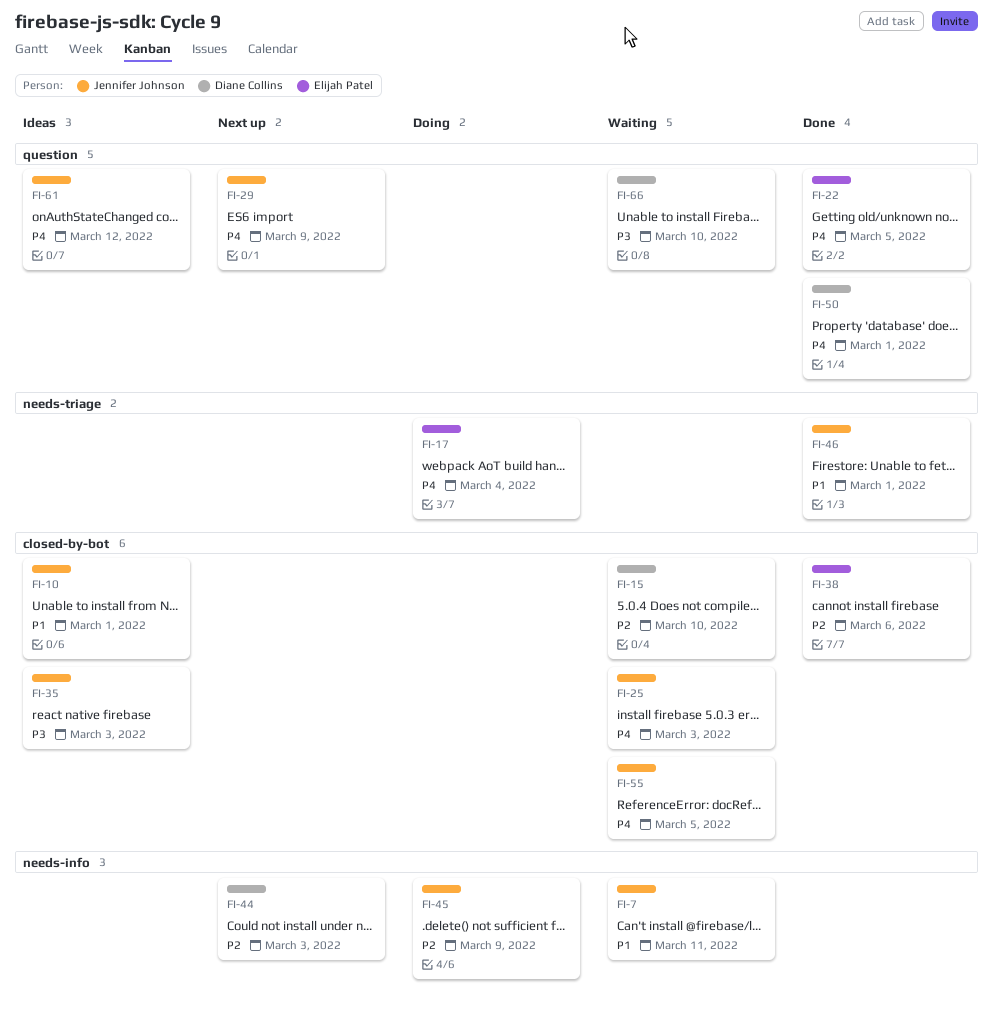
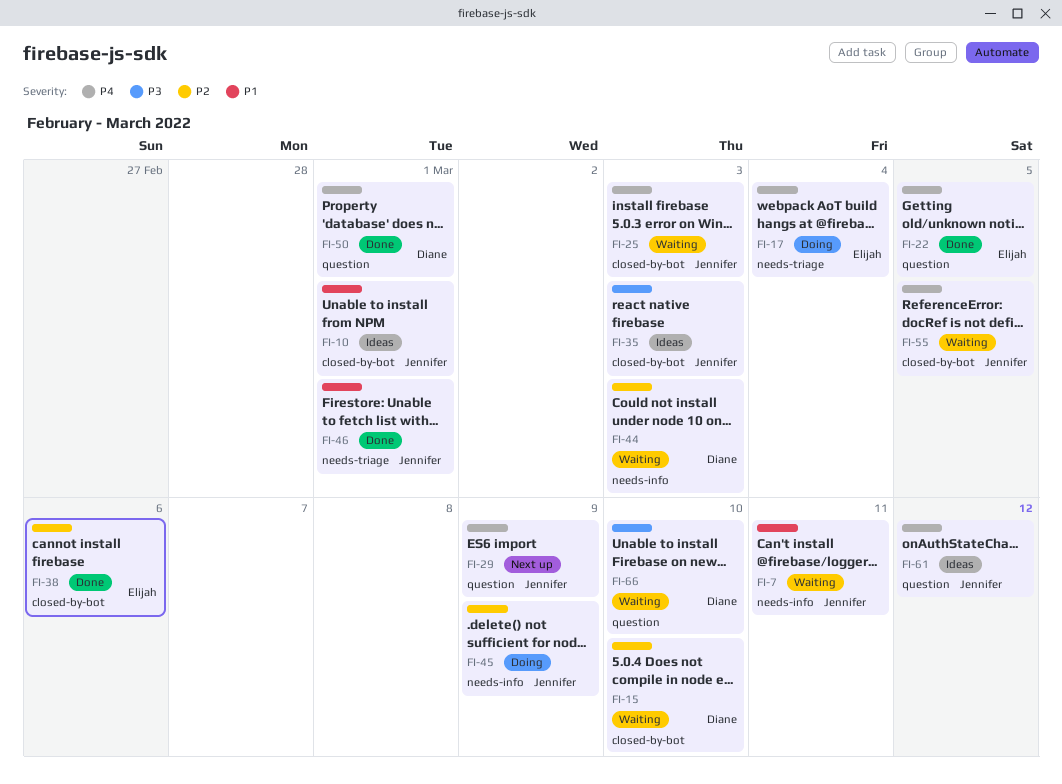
FI-44, status: Next up -> Waiting

